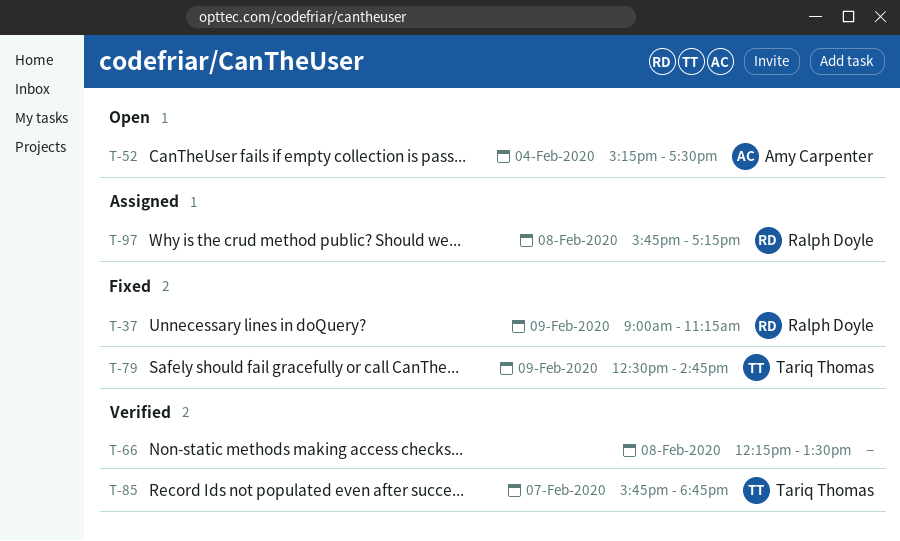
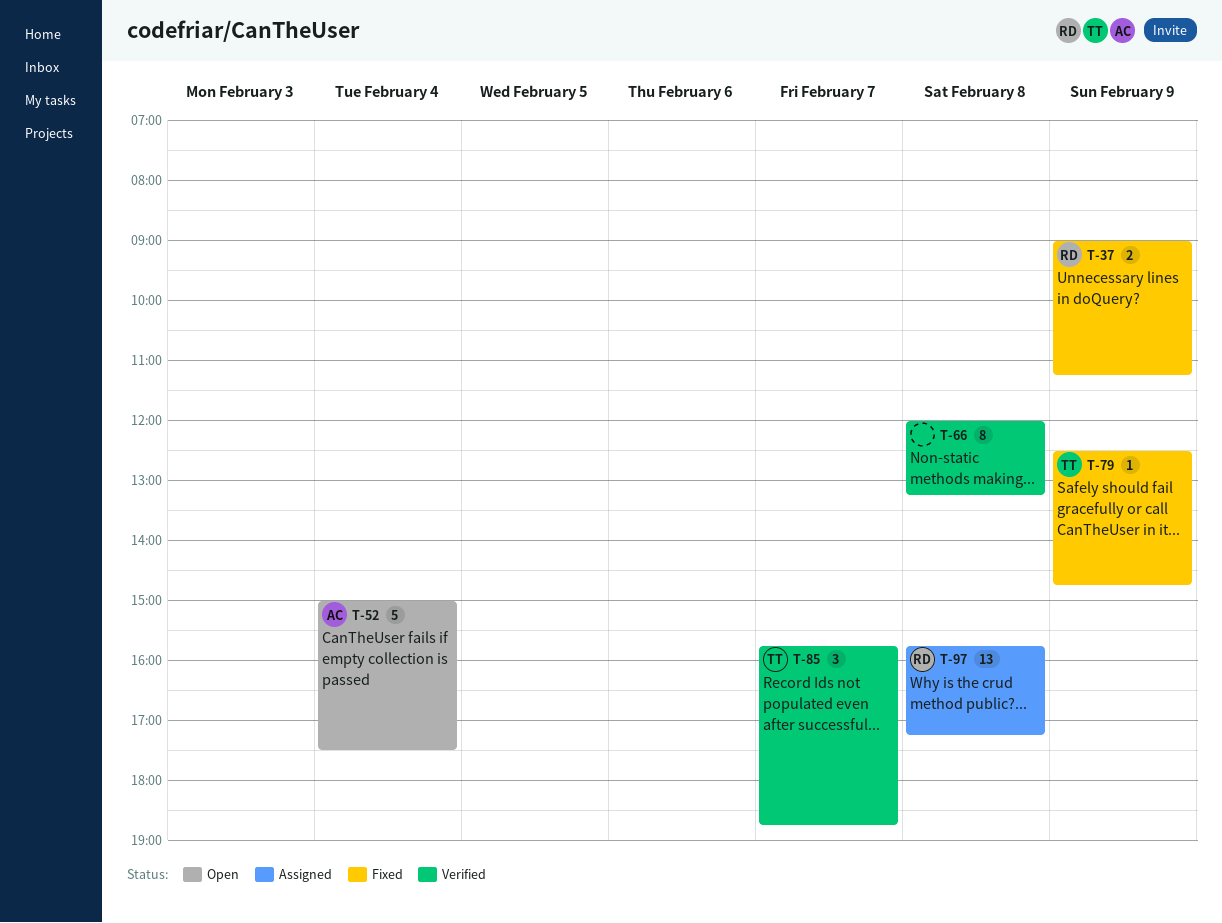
T-52, begins: 15:15 -> 15:00
T-66, begins: 12:15 -> 12:00
T-66, ends: 13:30 -> 13:15

